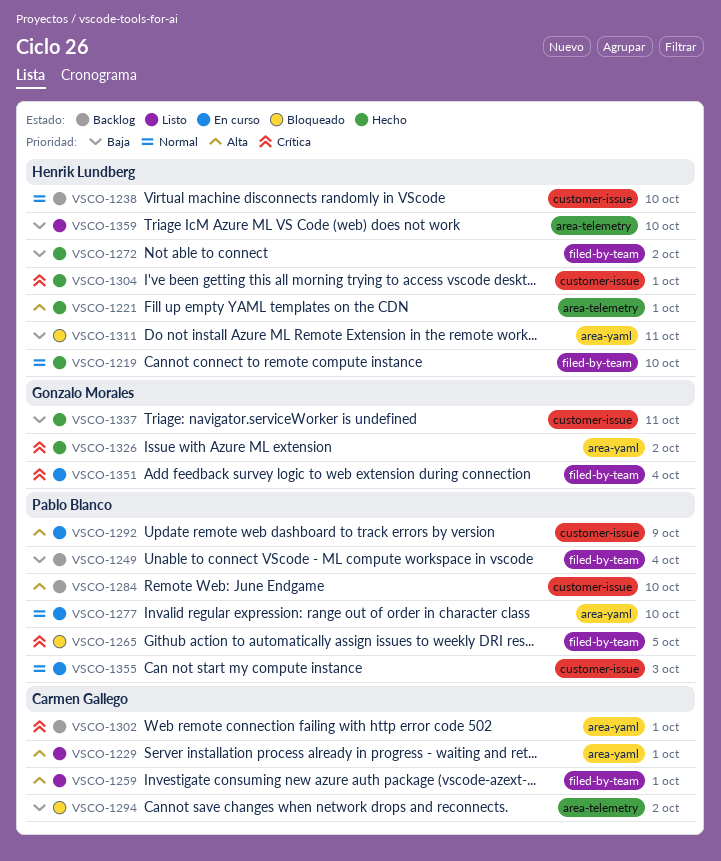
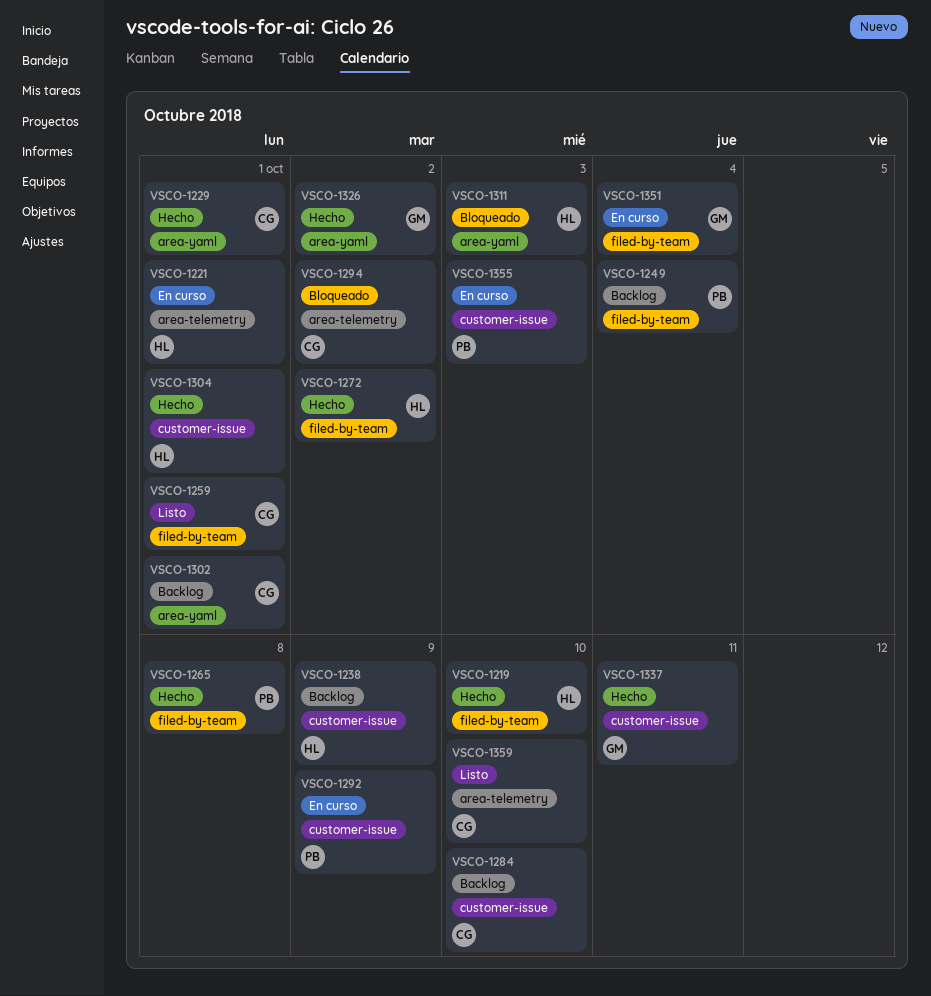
VSCO-1221, status: Hecho -> En curso
VSCO-1229, status: Listo -> Hecho
VSCO-1238, due: Oct 10 -> Oct 9
VSCO-1265, status: Bloqueado -> Hecho
VSCO-1265, due: Oct 5 -> Oct 8
VSCO-1277: present -> none
VSCO-1284, owner: Pablo Blanco -> Carmen Gallego
VSCO-1311, due: Oct 11 -> Oct 3
VSCO-1359, owner: Henrik Lundberg -> Carmen Gallego

